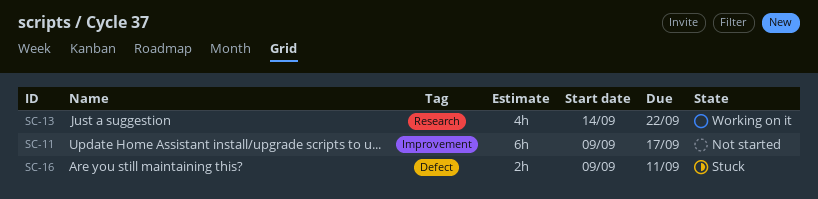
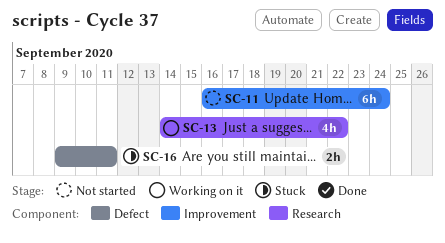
SC-11, start: Sep 9 -> Sep 16
SC-11, due: Sep 17 -> Sep 24

